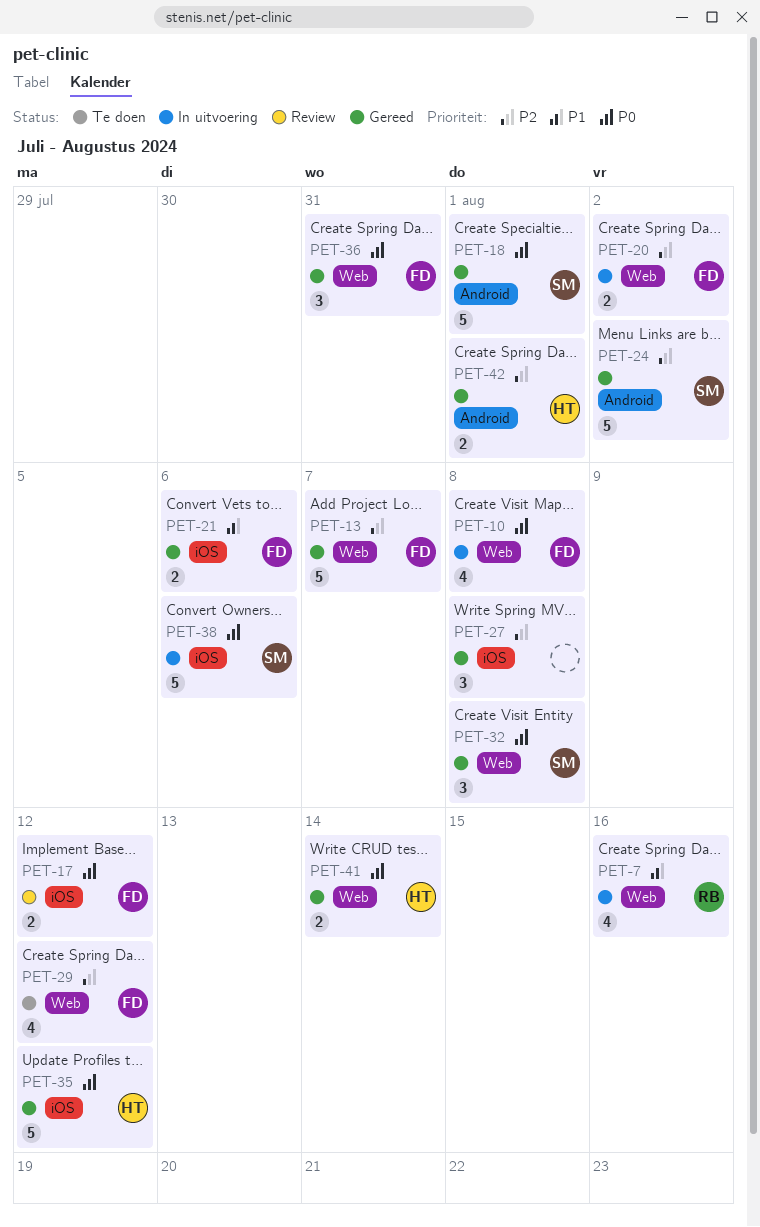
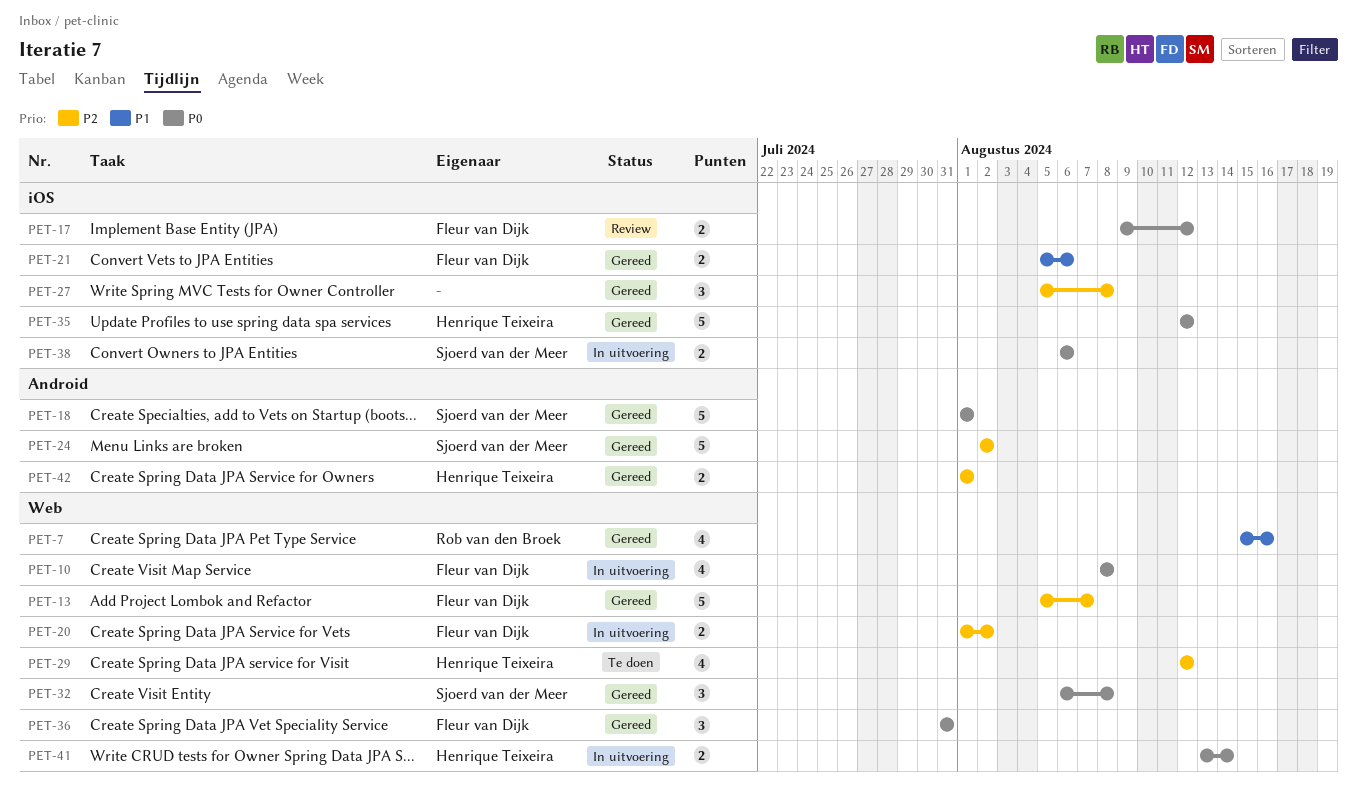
PET-7, status: In uitvoering -> Gereed
PET-29, owner: Fleur van Dijk -> Henrique Teixeira
PET-38, estimate: 5 -> 2
PET-41, status: Gereed -> In uitvoering

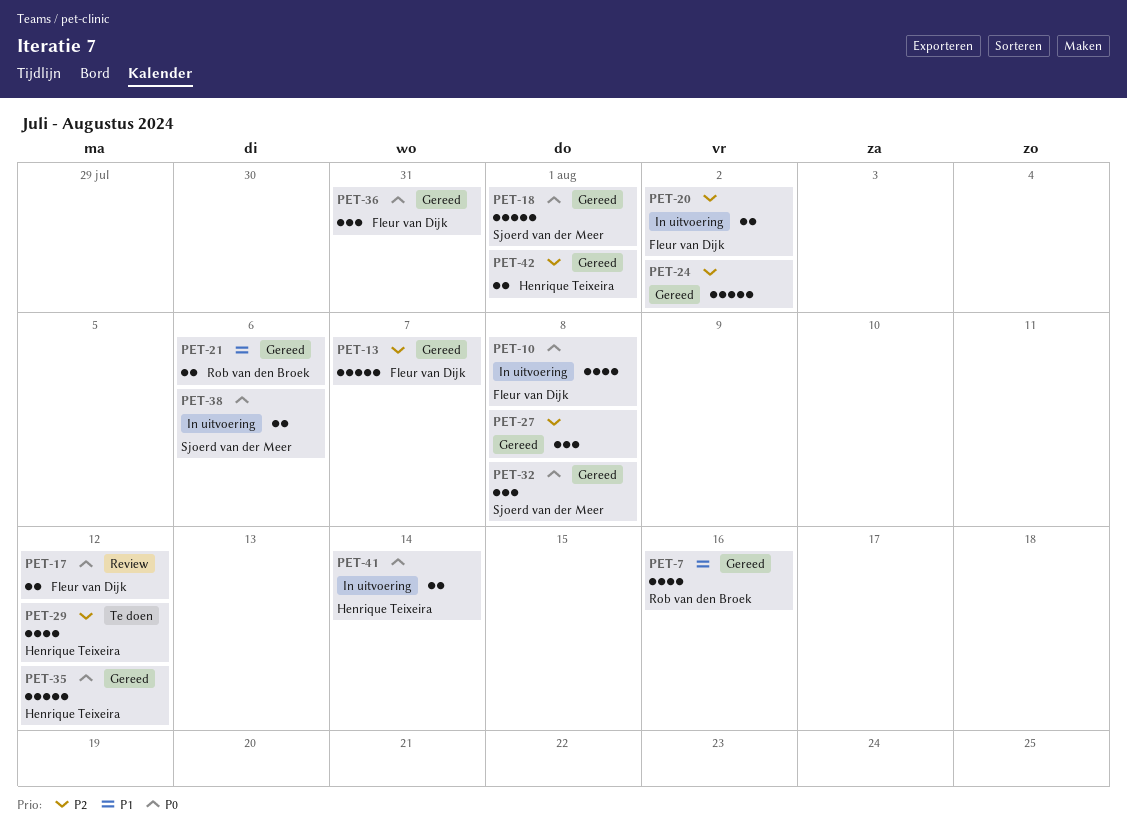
PET-21, owner: Fleur van Dijk -> Rob van den Broek
PET-24, owner: Sjoerd van der Meer -> none

